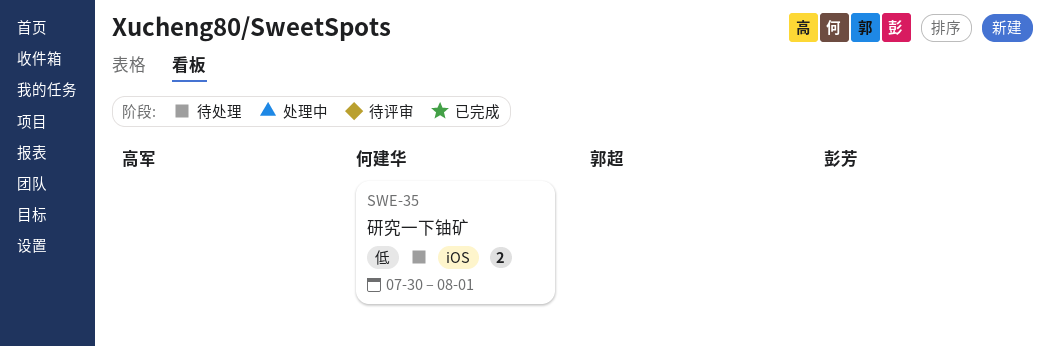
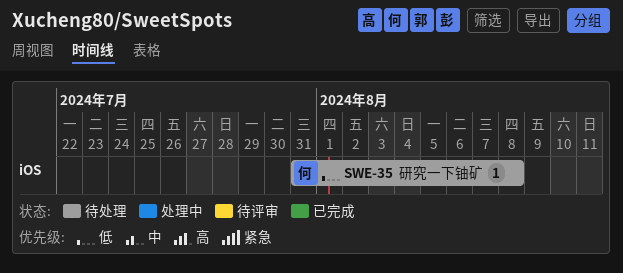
SWE-35, estimate: 2 -> 1
SWE-35, start: Jul 30 -> Jul 31
SWE-35, due: Aug 1 -> Aug 8

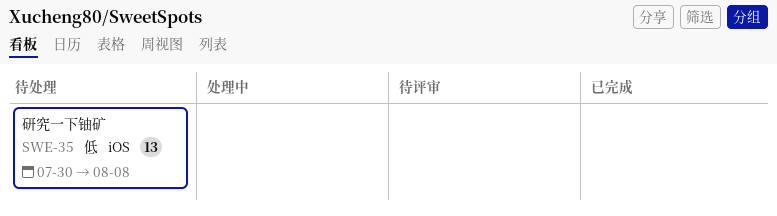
SWE-35, estimate: 1 -> 13
SWE-35, start: Jul 31 -> Jul 30

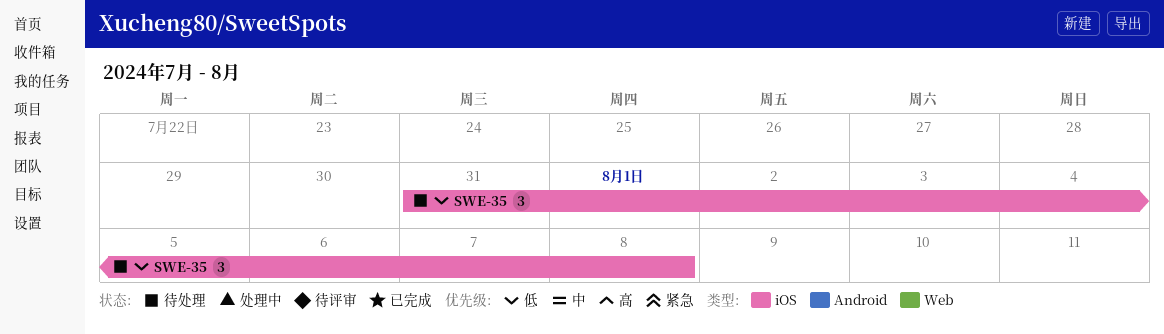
SWE-35, estimate: 13 -> 3
SWE-35, start: Jul 30 -> Jul 31

